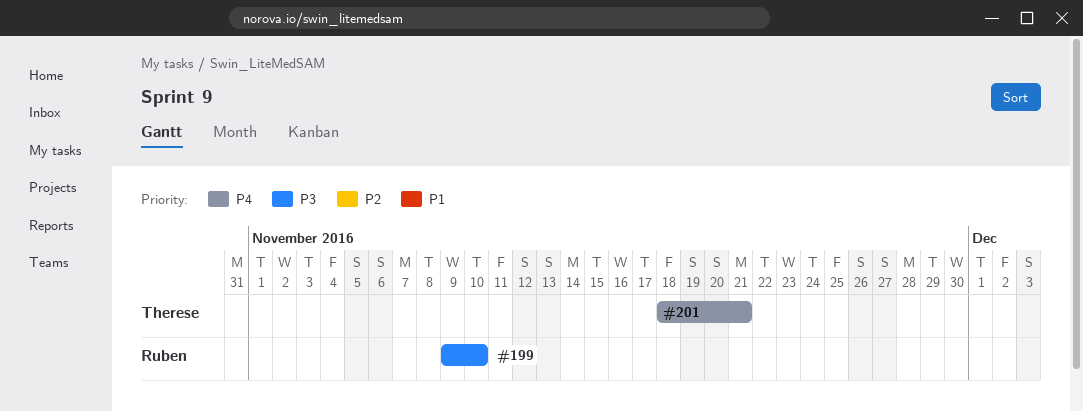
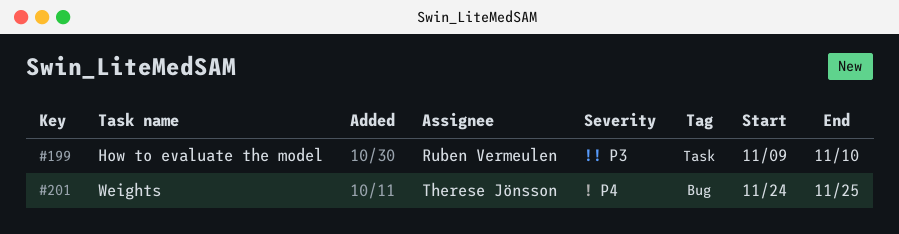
#201, start: Nov 18 -> Nov 24
#201, due: Nov 21 -> Nov 25

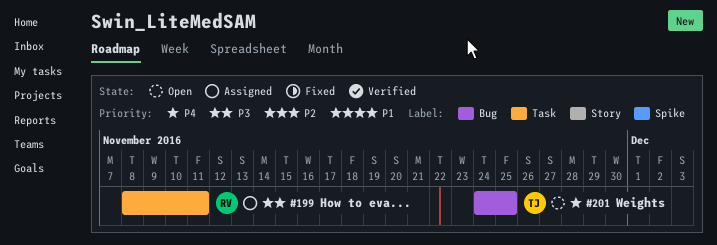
#199, start: Nov 9 -> Nov 8
#199, due: Nov 10 -> Nov 11

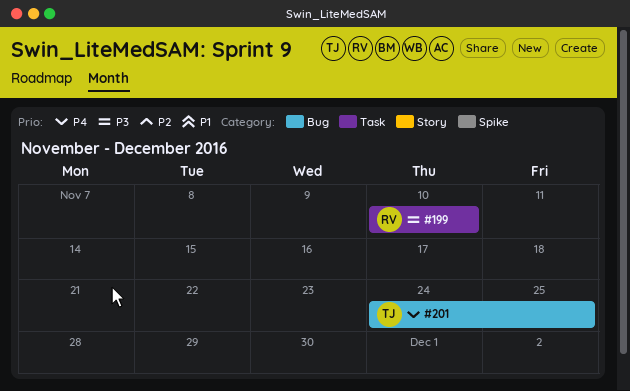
#199, start: Nov 8 -> Nov 10
#199, due: Nov 11 -> Nov 10

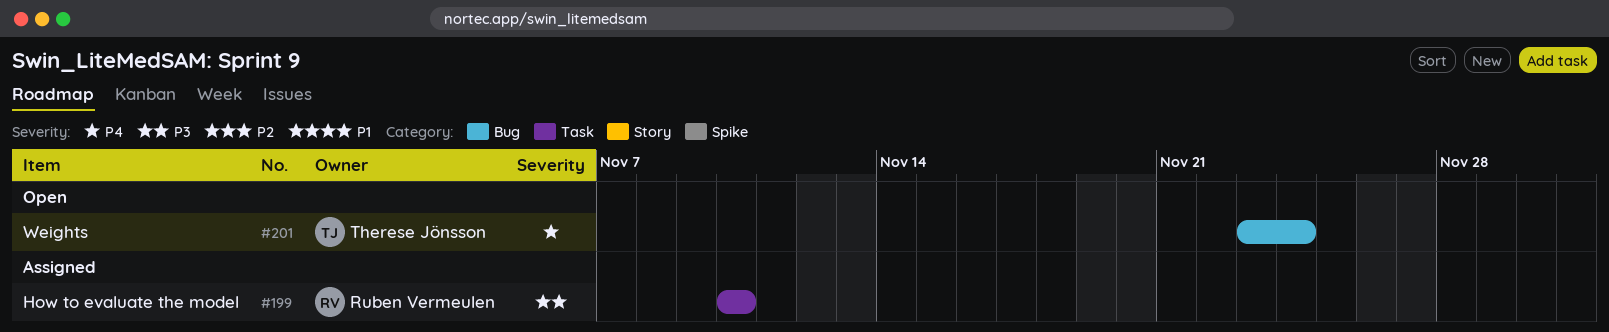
#201, start: Nov 24 -> Nov 23
#201, due: Nov 25 -> Nov 24

